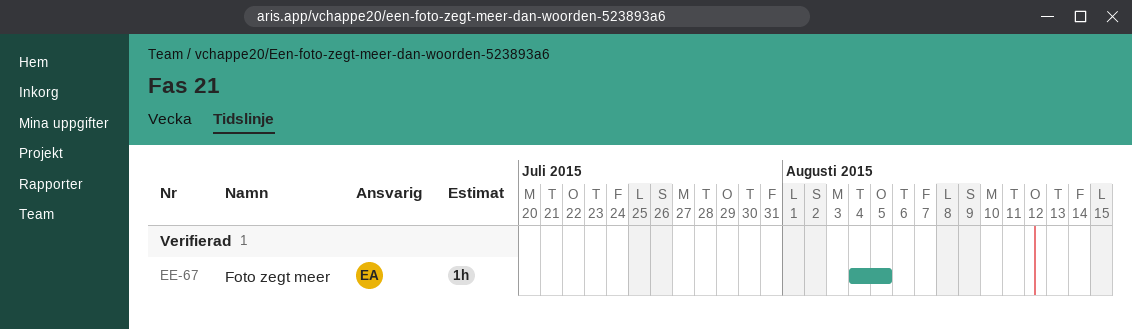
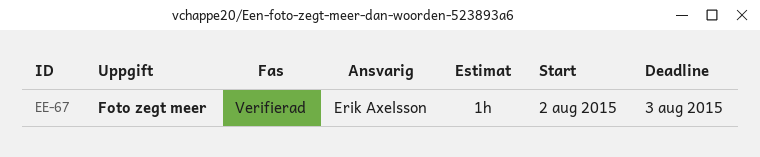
EE-67, start: Aug 4 -> Aug 2
EE-67, due: Aug 5 -> Aug 3

